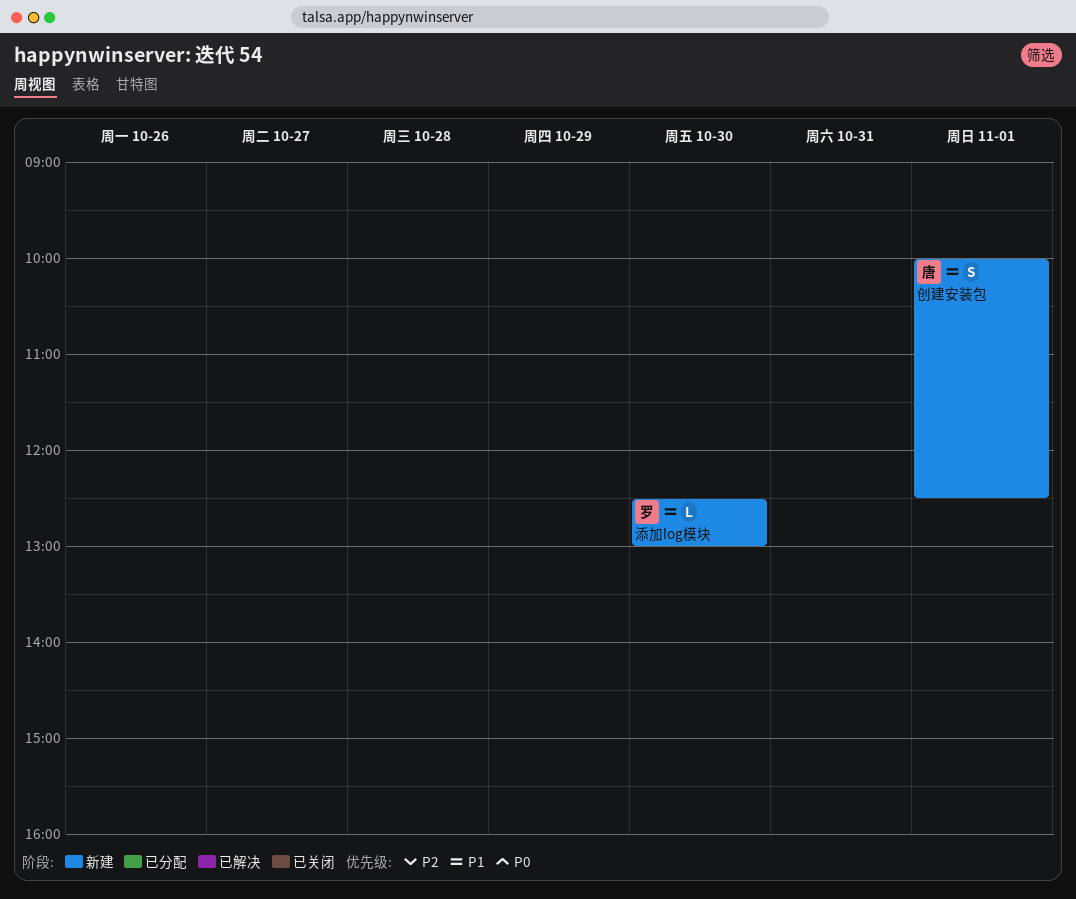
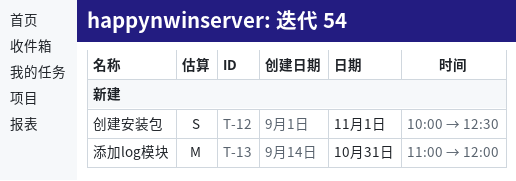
添加log模块, estimate: L -> M
添加log模块, day: Oct 30 -> Oct 31
添加log模块, begins: 12:30 -> 11:00
添加log模块, ends: 13:00 -> 12:00

